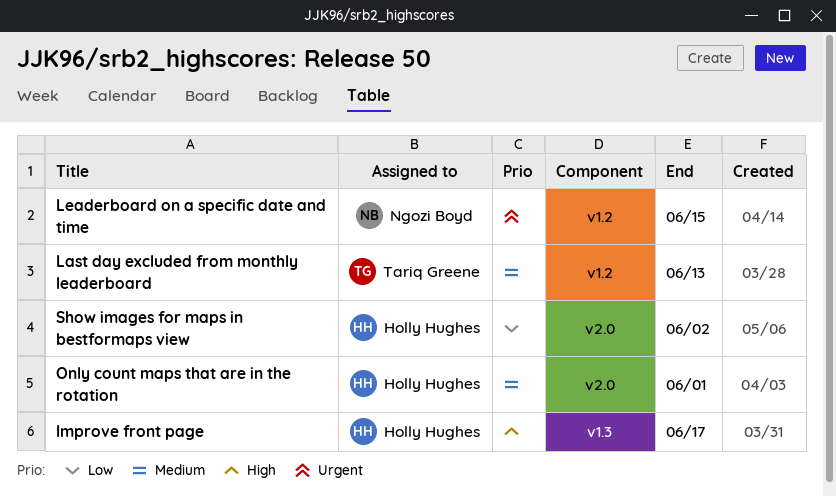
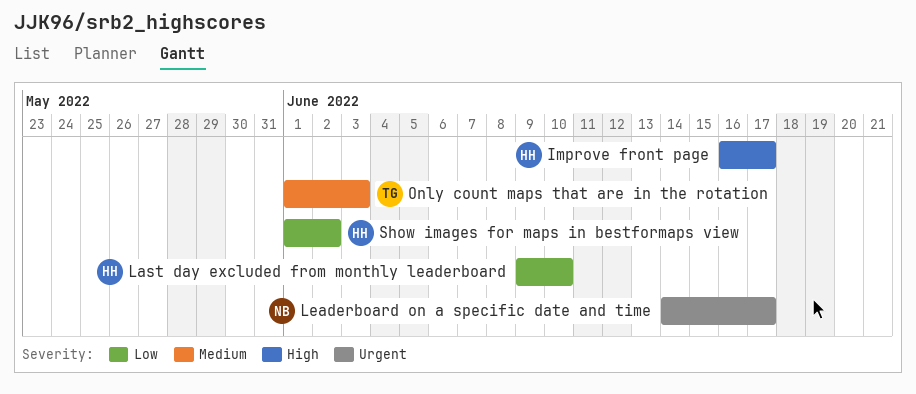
Last day excluded from monthly leaderboard, owner: Tariq Greene -> Holly Hughes
Last day excluded from monthly leaderboard, priority: Medium -> Low
Last day excluded from monthly leaderboard, due: Jun 13 -> Jun 10
Leaderboard on a specific date and time, due: Jun 15 -> Jun 17
Only count maps that are in the rotation, owner: Holly Hughes -> Tariq Greene
Only count maps that are in the rotation, due: Jun 1 -> Jun 3

